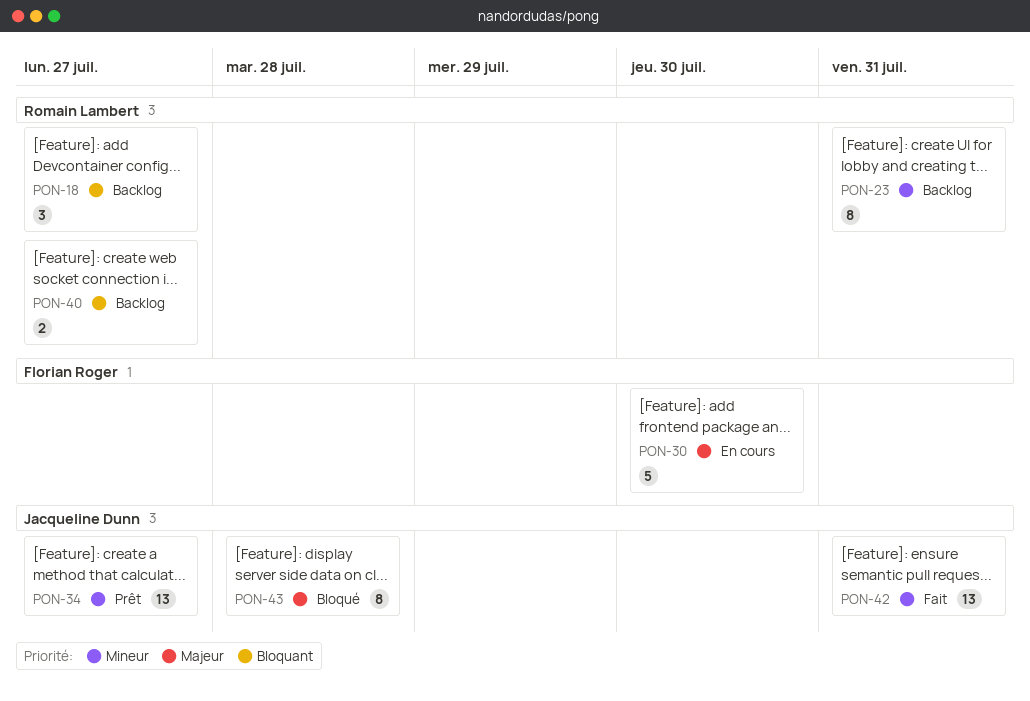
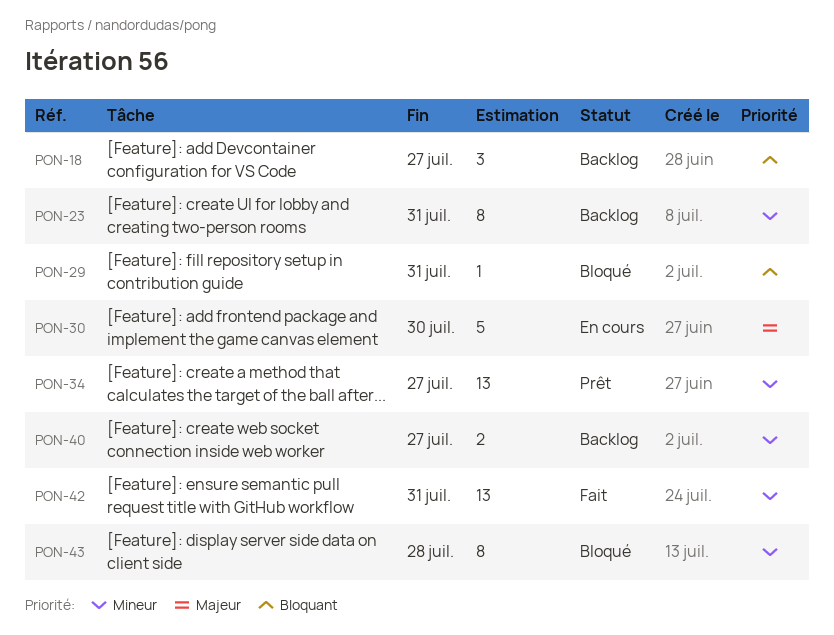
PON-29: none -> present
PON-40, priority: Bloquant -> Mineur
PON-43, priority: Majeur -> Mineur

